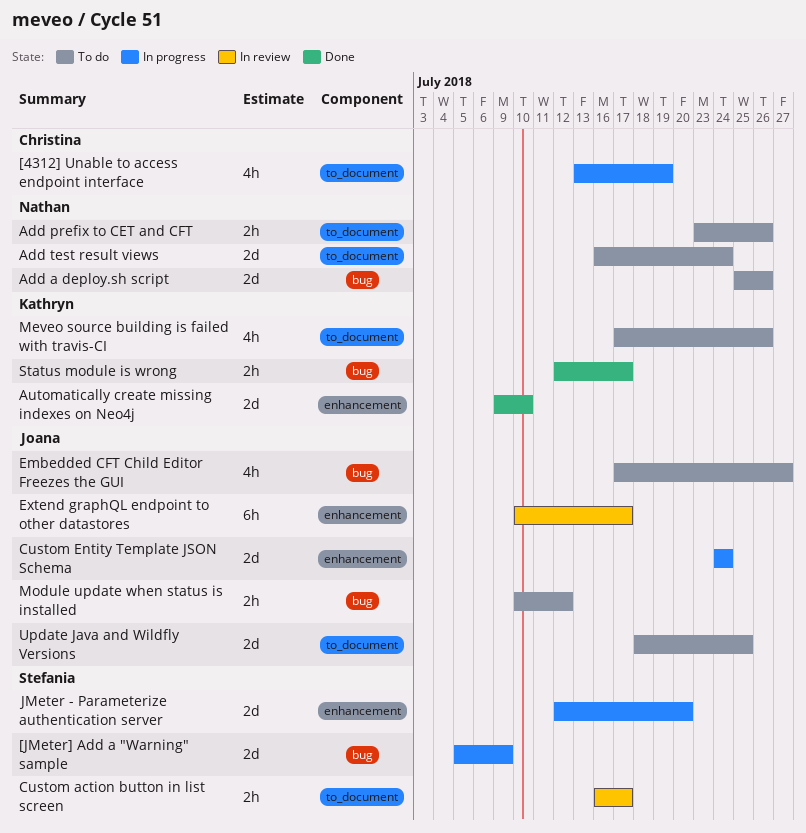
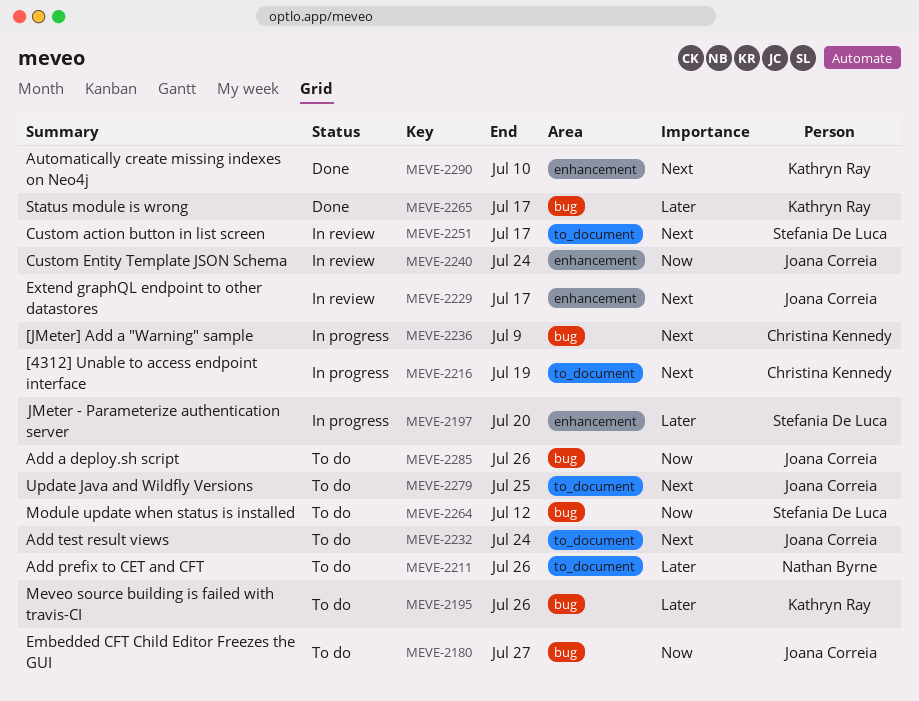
[JMeter] Add a "Warning" sample, owner: Stefania De Luca -> Christina Kennedy
Add a deploy.sh script, owner: Nathan Byrne -> Joana Correia
Add test result views, owner: Nathan Byrne -> Joana Correia
Custom Entity Template JSON Schema, status: In progress -> In review
Meveo source building is failed with travis-CI, label: to_document -> bug
Module update when status is installed, owner: Joana Correia -> Stefania De Luca

